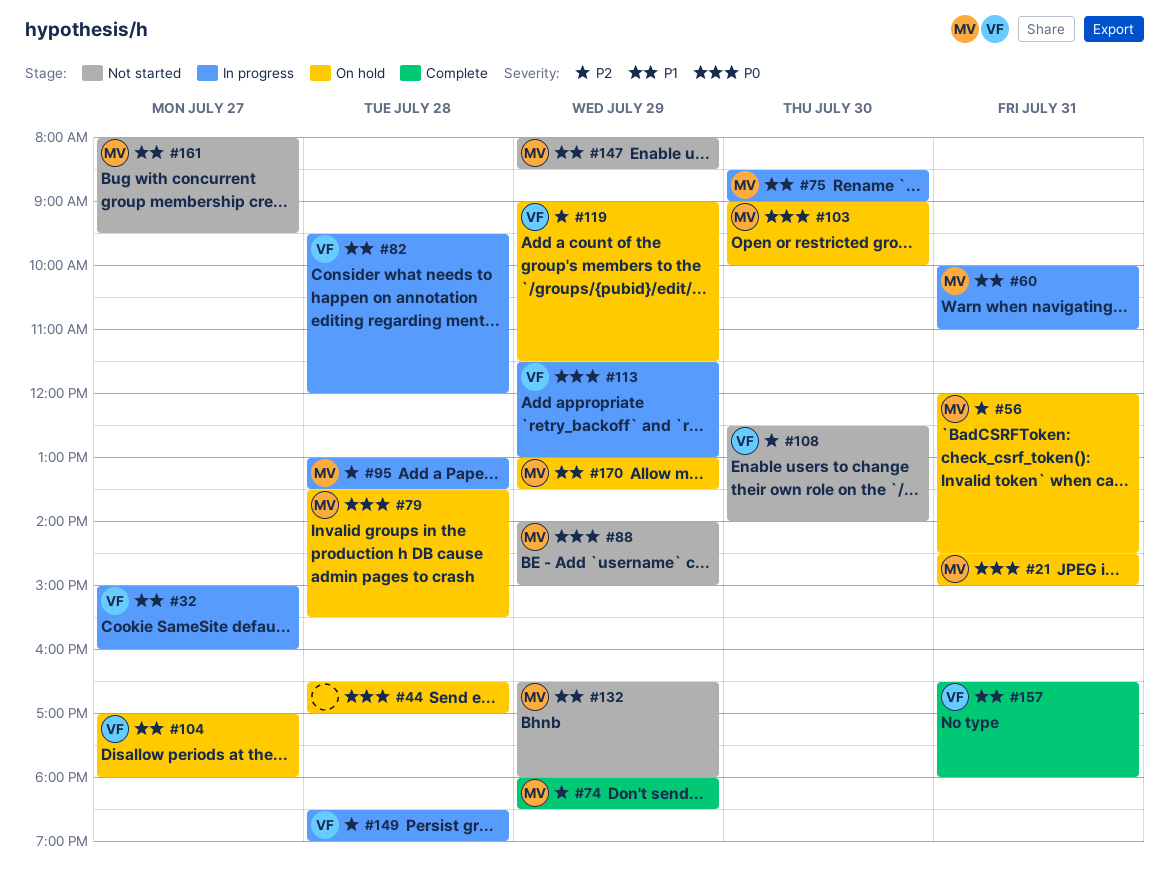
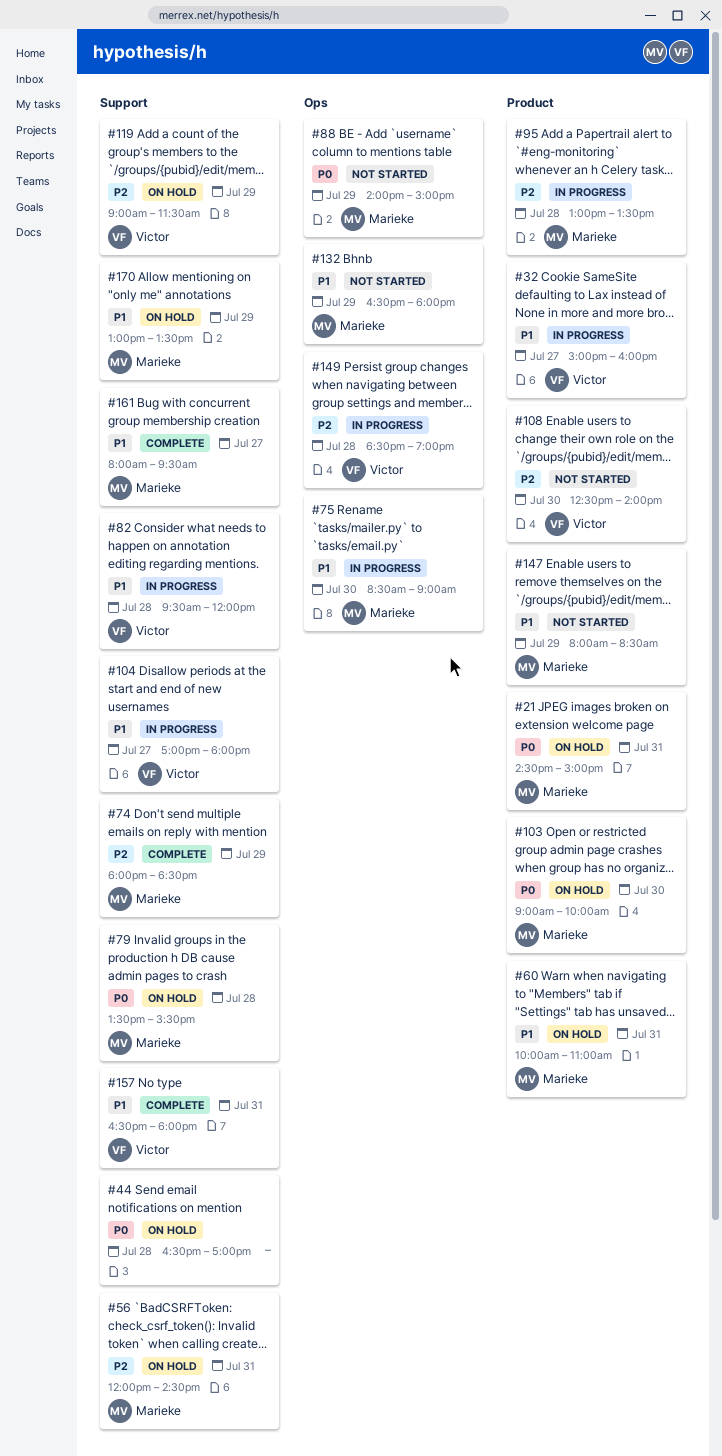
#60, status: In progress -> On hold
#104, status: On hold -> In progress
#113: present -> none
#161, status: Not started -> Complete

